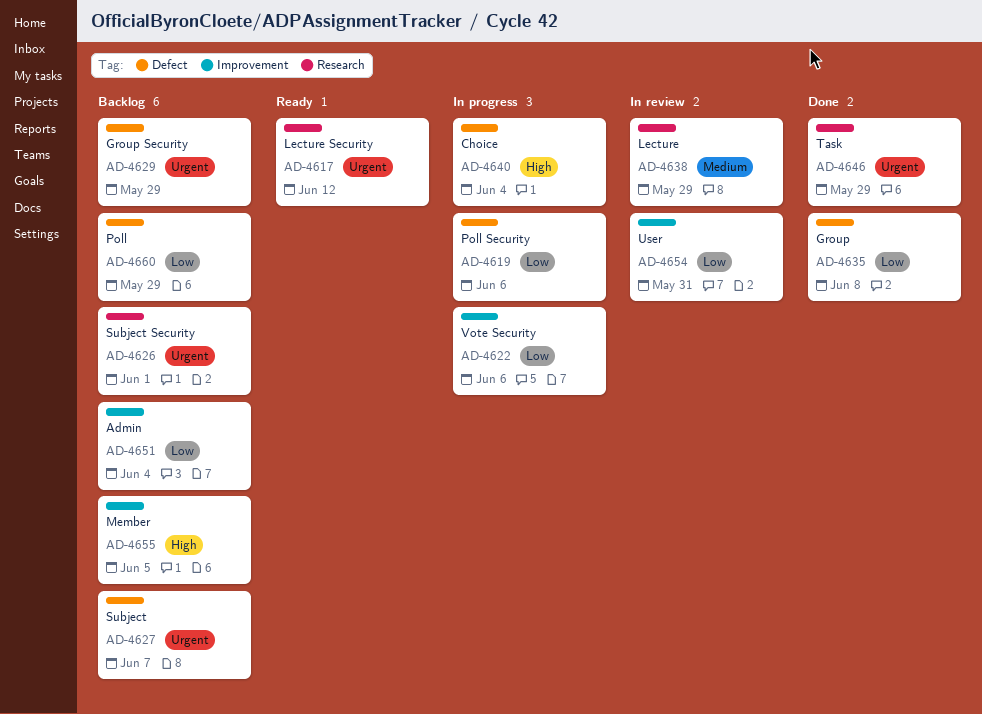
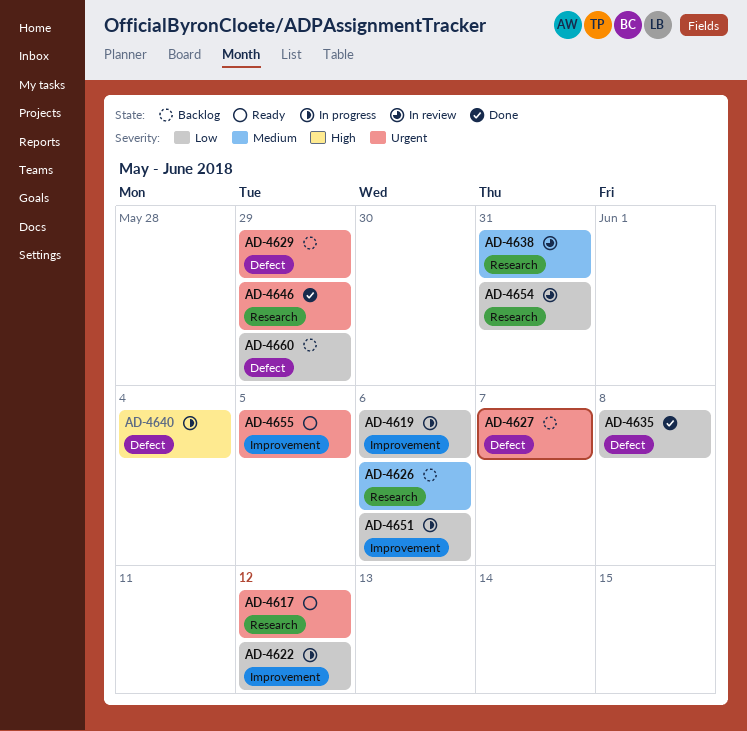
AD-4619, label: Defect -> Improvement
AD-4622, due: Jun 6 -> Jun 12
AD-4626, priority: Urgent -> Medium
AD-4626, due: Jun 1 -> Jun 6
AD-4638, due: May 29 -> May 31
AD-4651, status: Backlog -> In progress
AD-4651, due: Jun 4 -> Jun 6
AD-4654, label: Improvement -> Research
AD-4655, status: Backlog -> Ready
AD-4655, priority: High -> Urgent

